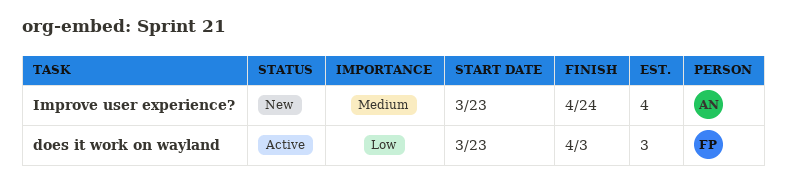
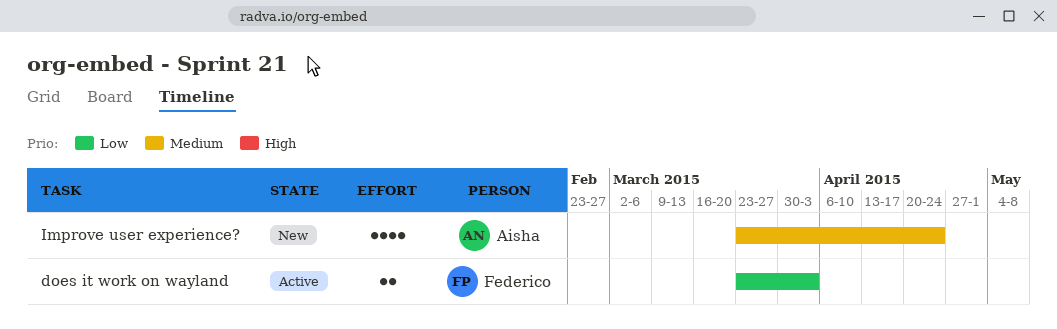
does it work on wayland, estimate: 3 -> 2

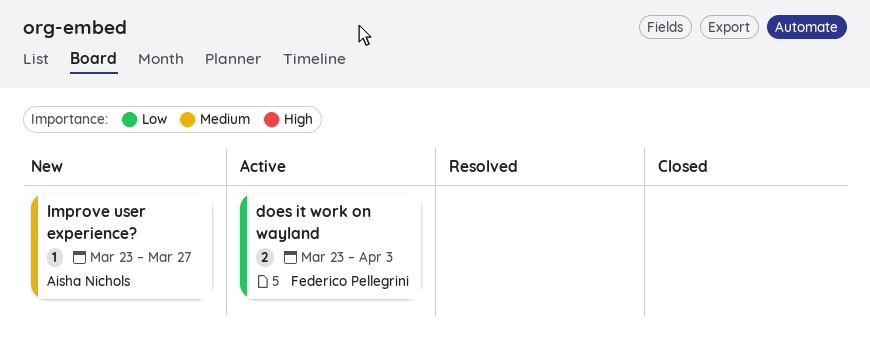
Improve user experience?, estimate: 4 -> 1
Improve user experience?, due: Apr 24 -> Mar 27

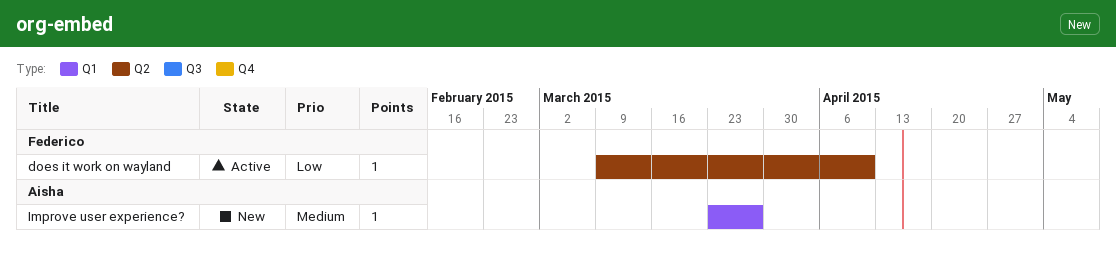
does it work on wayland, estimate: 2 -> 1
does it work on wayland, start: Mar 23 -> Mar 9
does it work on wayland, due: Apr 3 -> Apr 10

